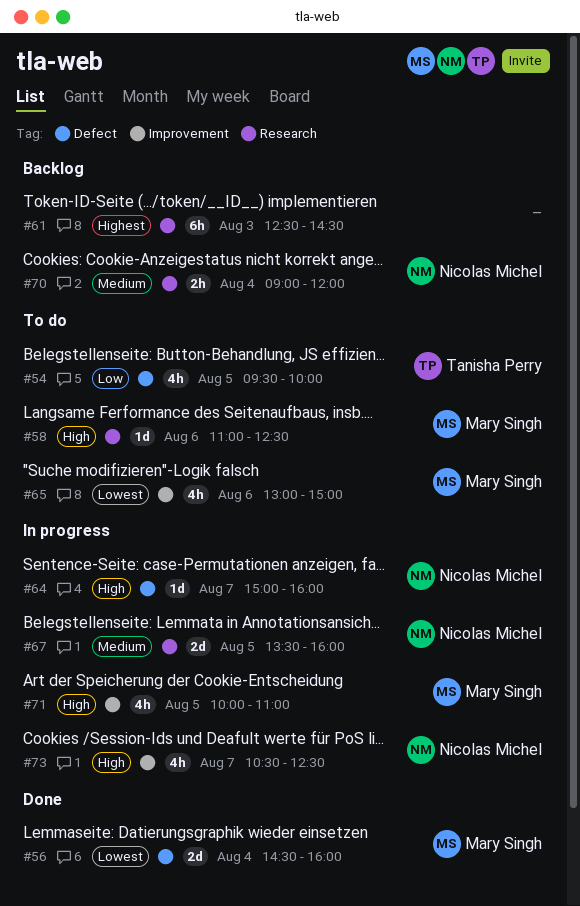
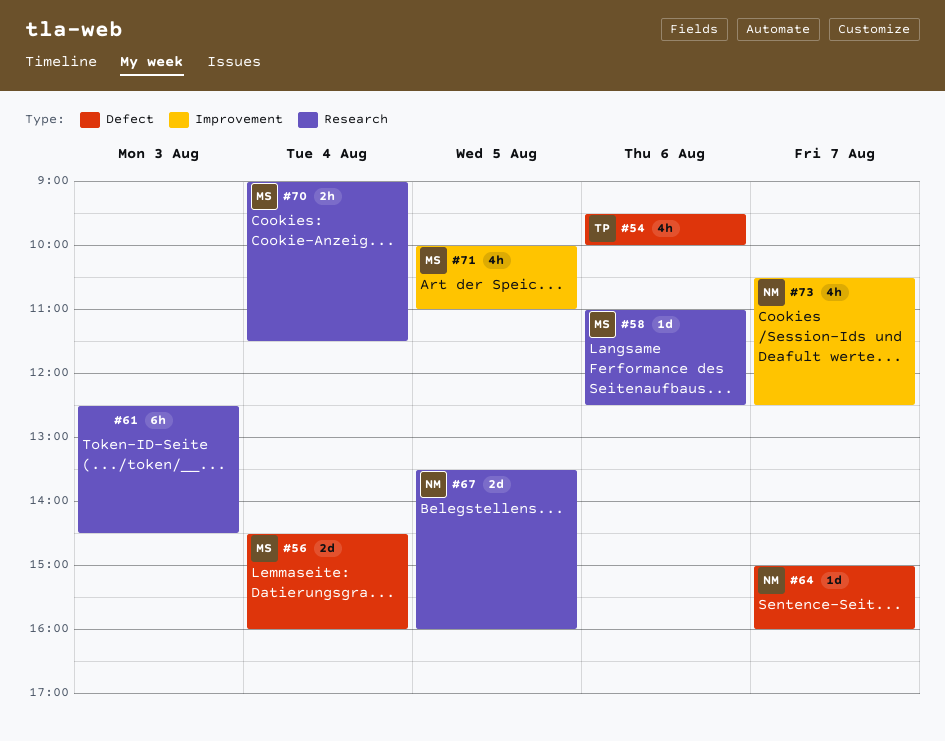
#54, day: Aug 5 -> Aug 6
#65: present -> none
#70, owner: Nicolas Michel -> Mary Singh
#70, ends: 12:00 -> 11:30

